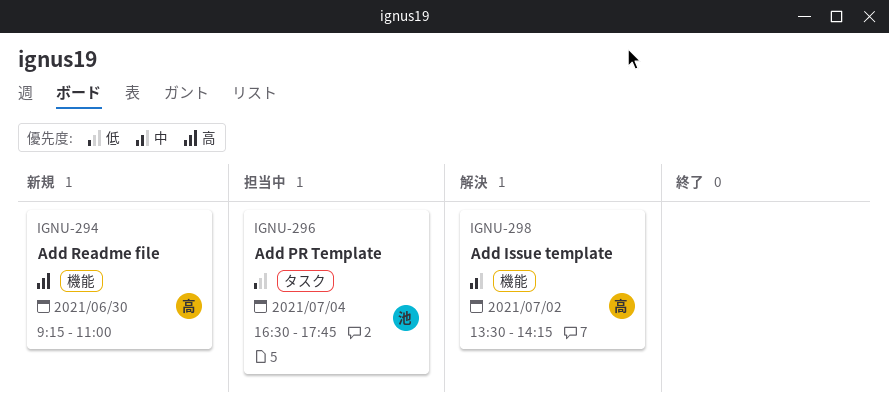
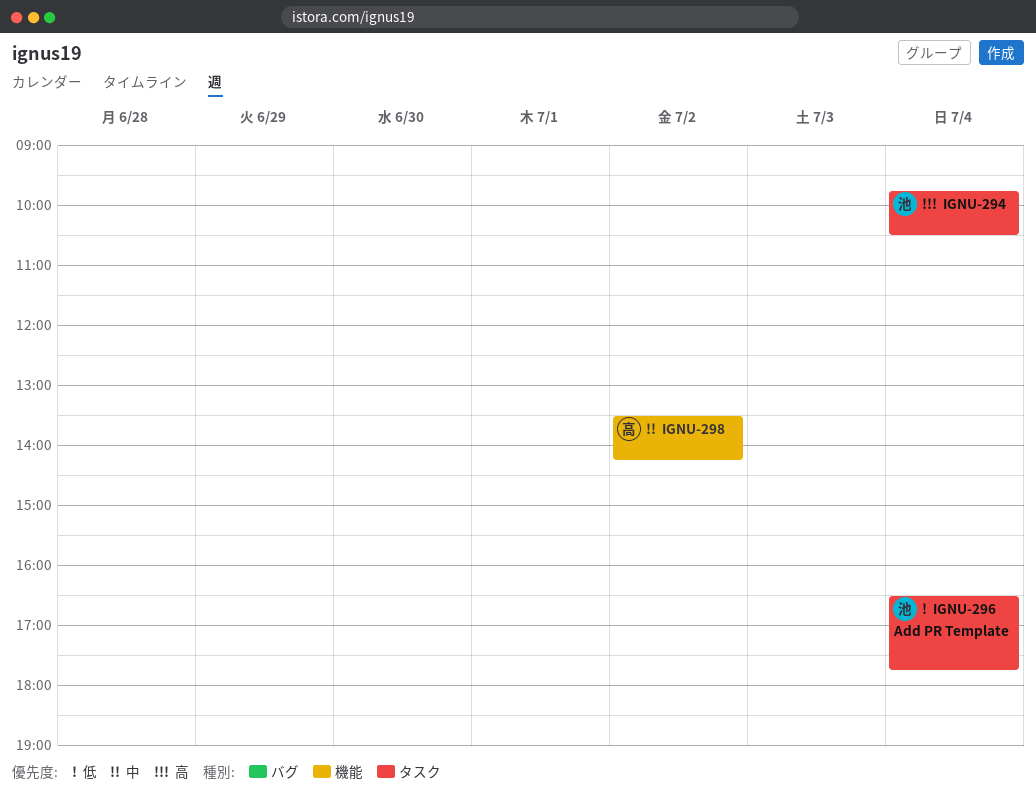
IGNU-294, owner: 高 -> 池
IGNU-294, label: 機能 -> タスク
IGNU-294, day: Jun 30 -> Jul 4
IGNU-294, begins: 09:15 -> 09:45
IGNU-294, ends: 11:00 -> 10:30

